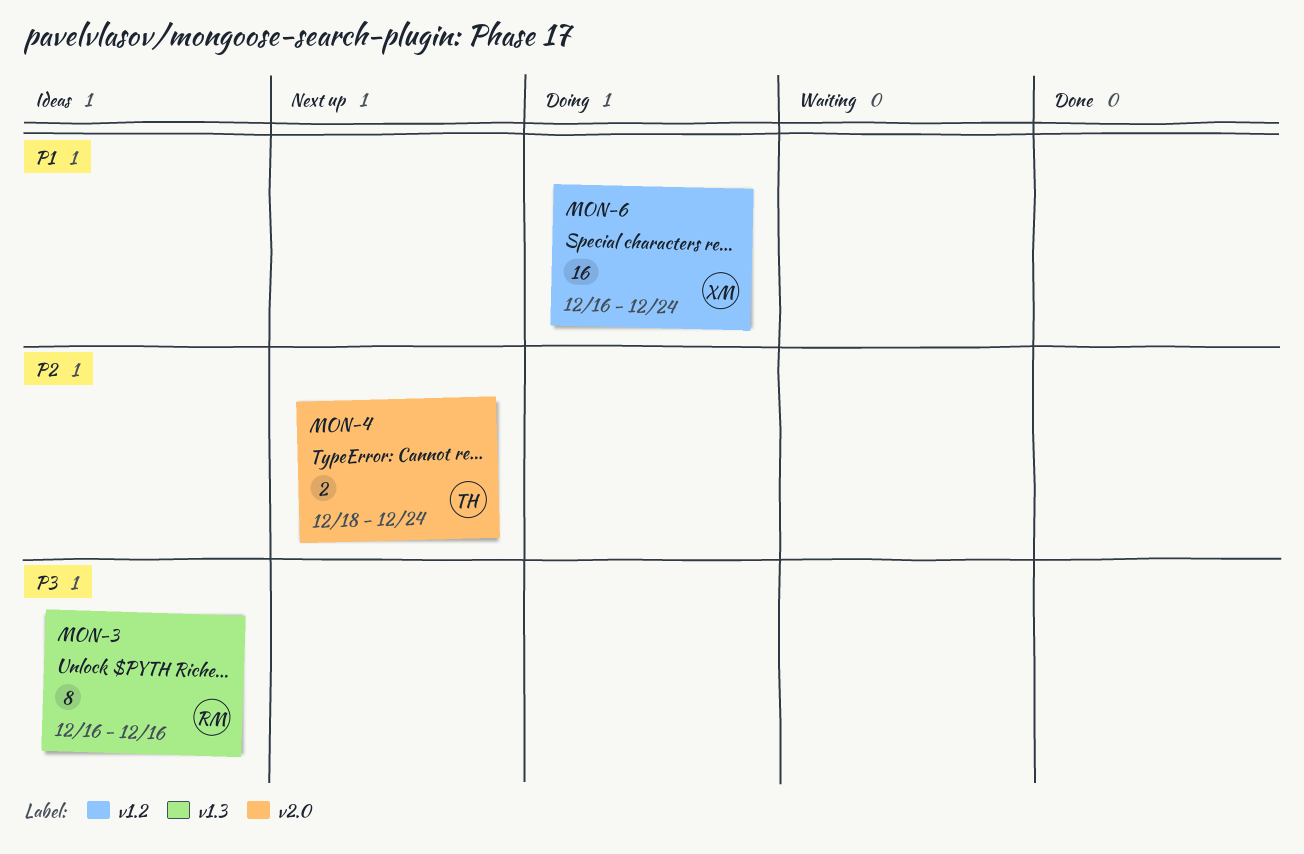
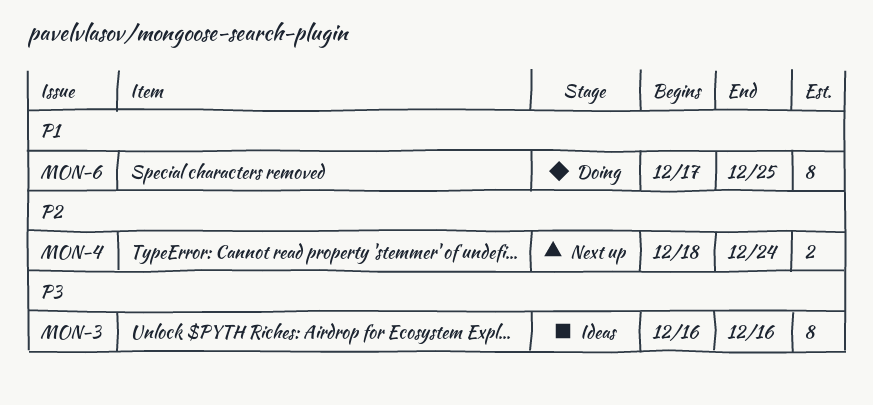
MON-6, estimate: 16 -> 8
MON-6, start: Dec 16 -> Dec 17
MON-6, due: Dec 24 -> Dec 25

